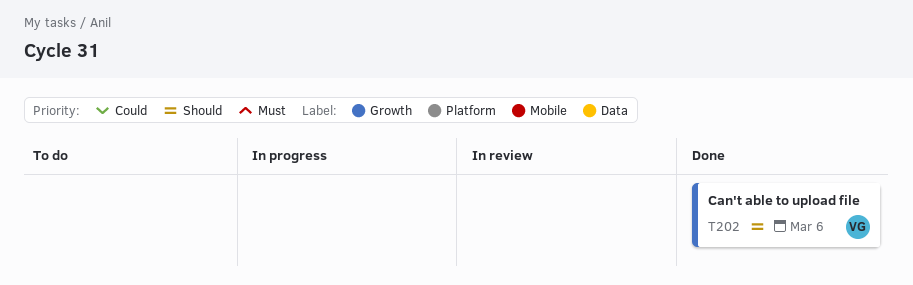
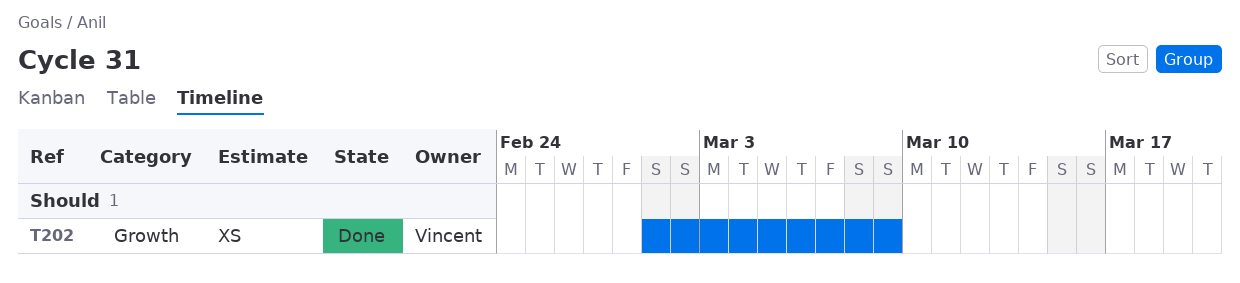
T202, due: Mar 6 -> Mar 9

